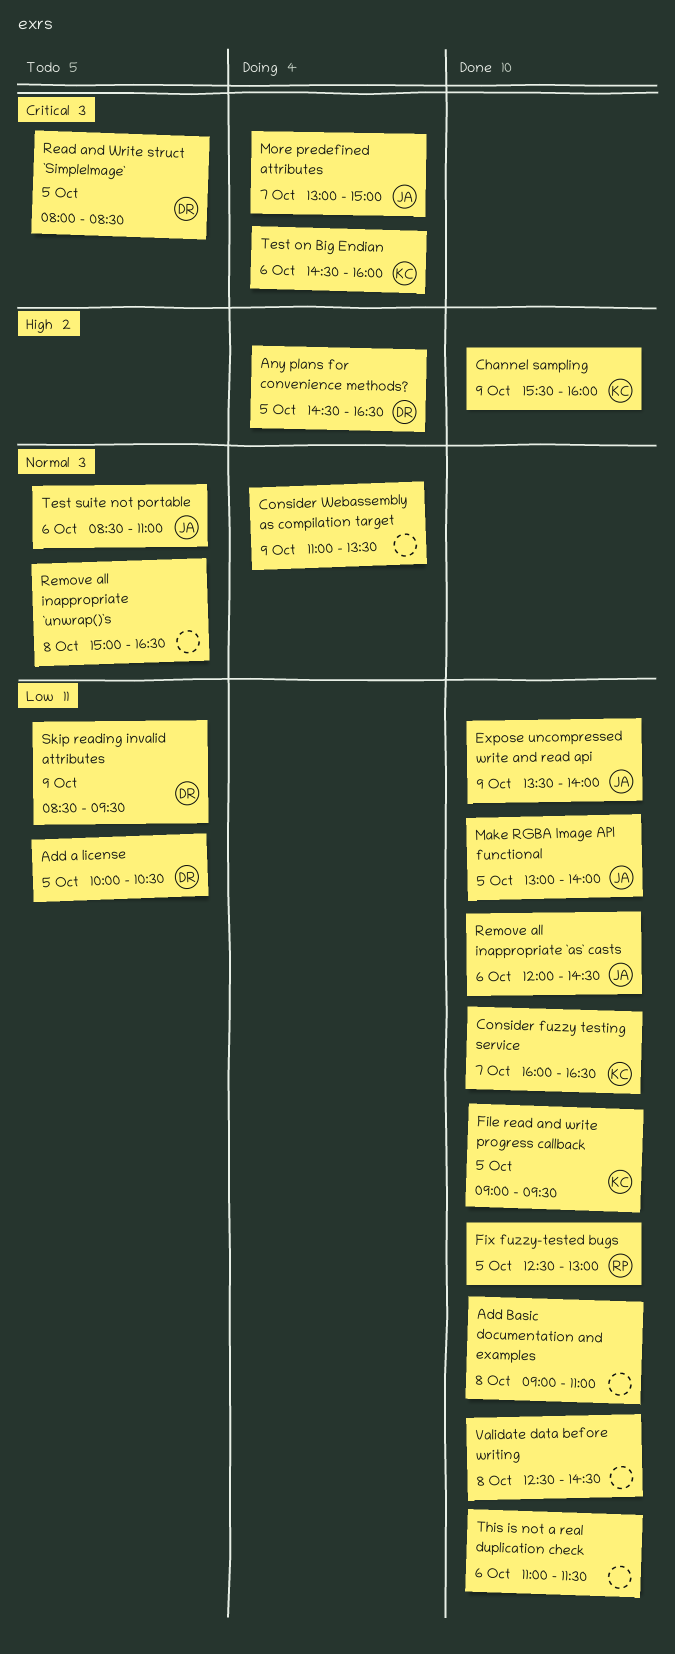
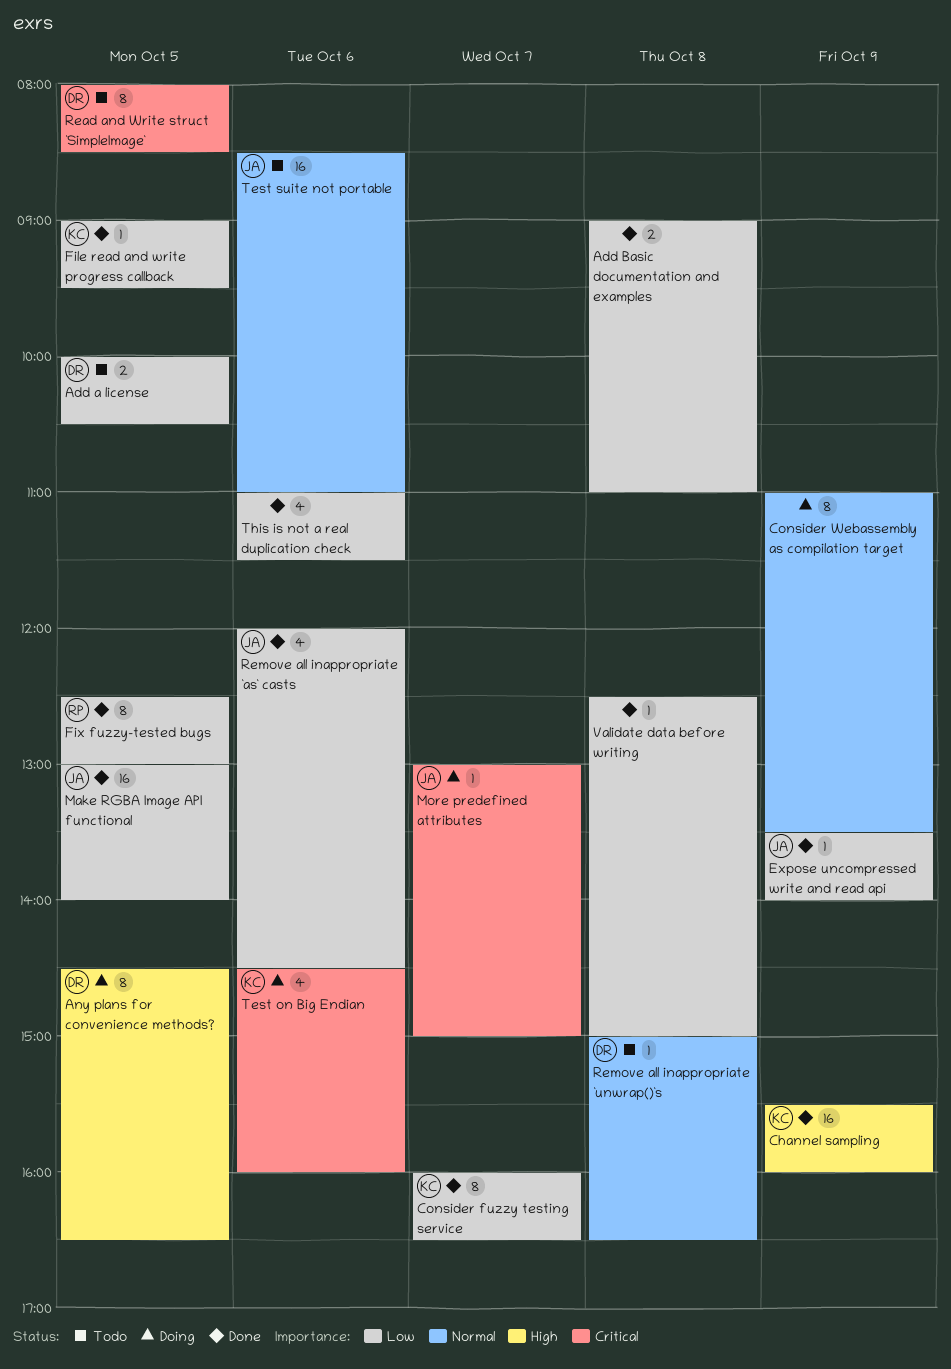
Remove all inappropriate `unwrap()`s, owner: none -> DR
Skip reading invalid attributes: present -> none
Validate data before writing, ends: 14:30 -> 15:00

